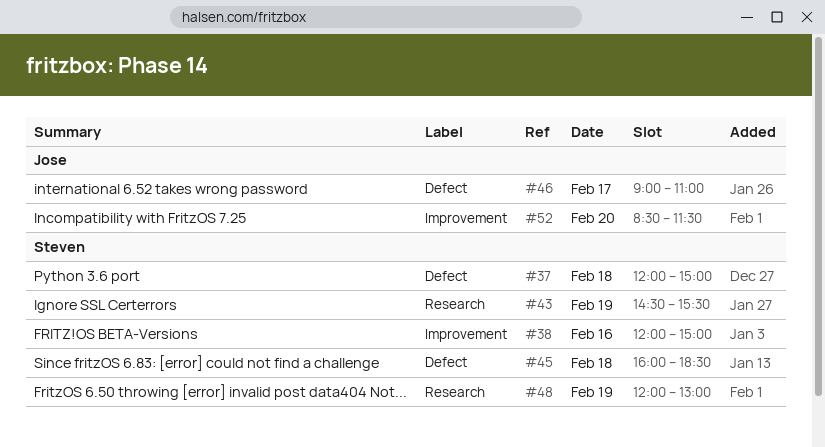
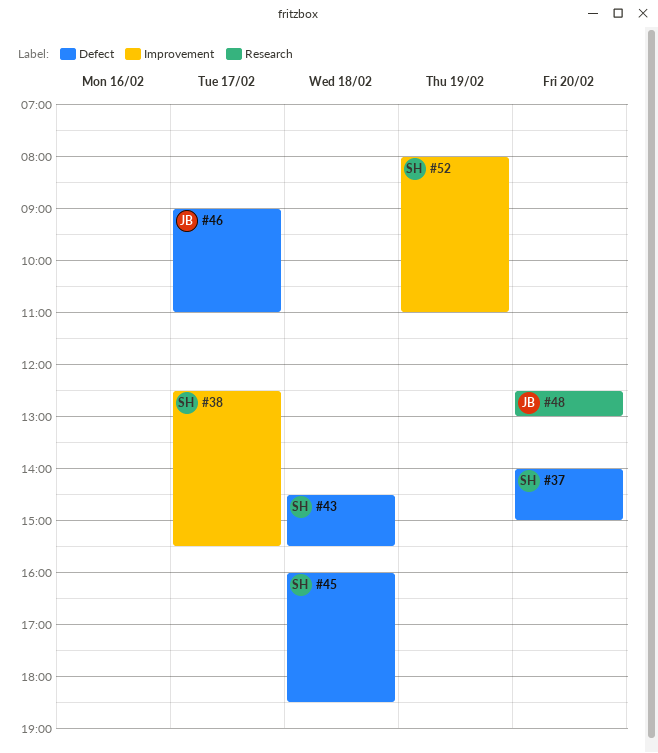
#37, day: Feb 18 -> Feb 20
#37, begins: 12:00 -> 14:00
#38, day: Feb 16 -> Feb 17
#38, begins: 12:00 -> 12:30
#38, ends: 15:00 -> 15:30
#43, label: Research -> Defect
#43, day: Feb 19 -> Feb 18
#48, owner: Steven -> Jose
#48, day: Feb 19 -> Feb 20
#48, begins: 12:00 -> 12:30
#52, owner: Jose -> Steven
#52, day: Feb 20 -> Feb 19
#52, begins: 08:30 -> 08:00
#52, ends: 11:30 -> 11:00

